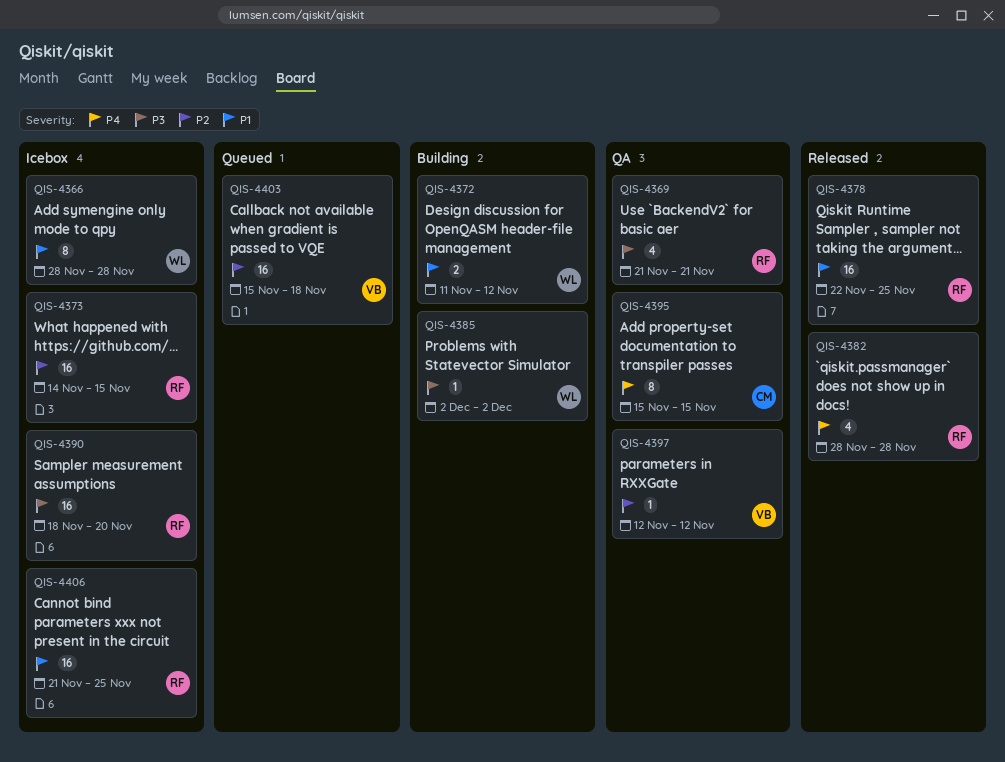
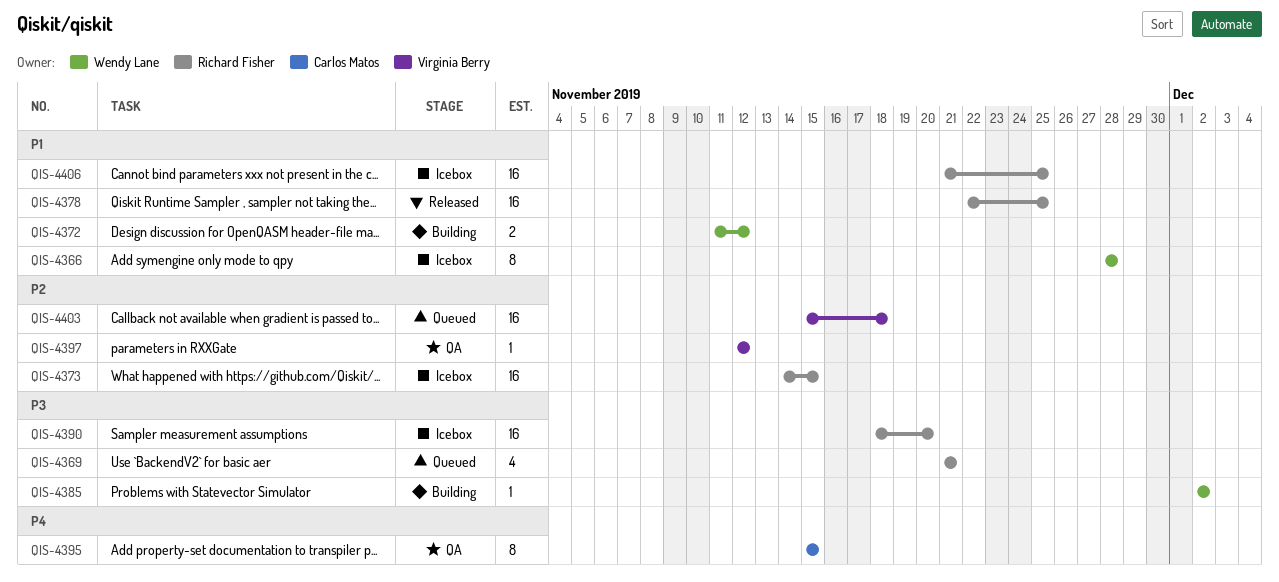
QIS-4369, status: QA -> Queued
QIS-4382: present -> none

